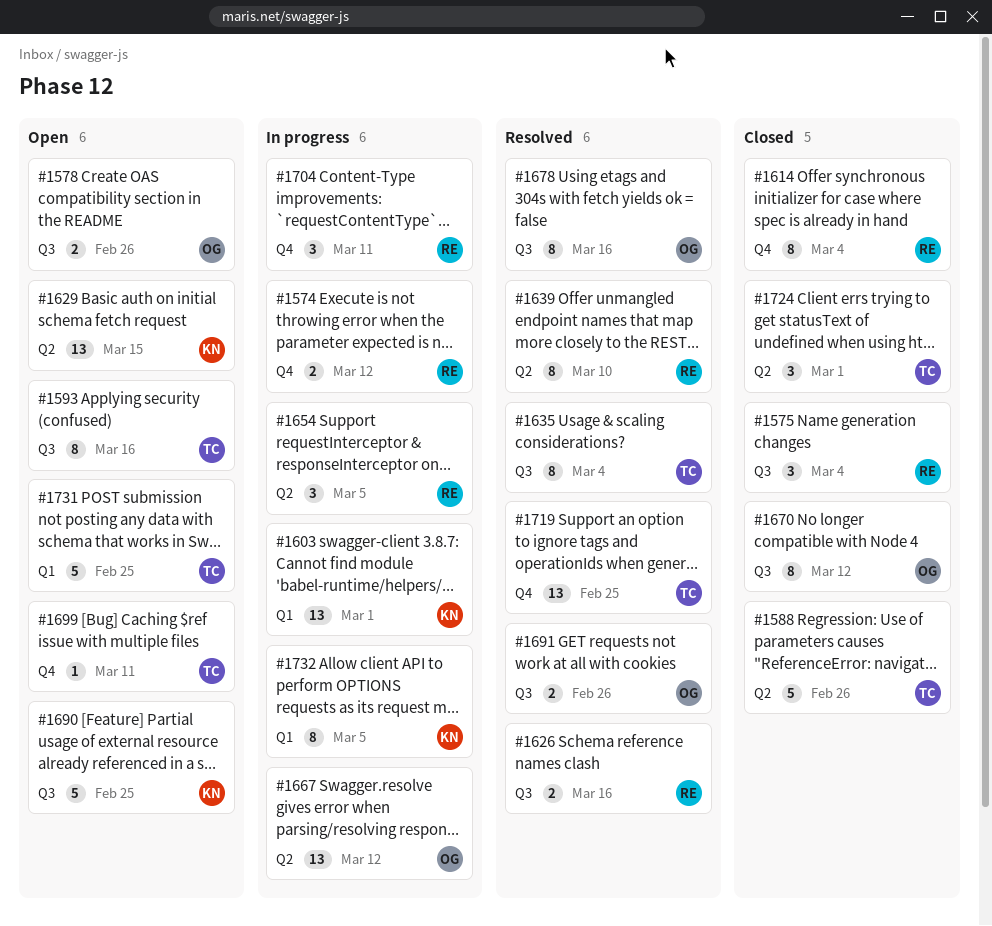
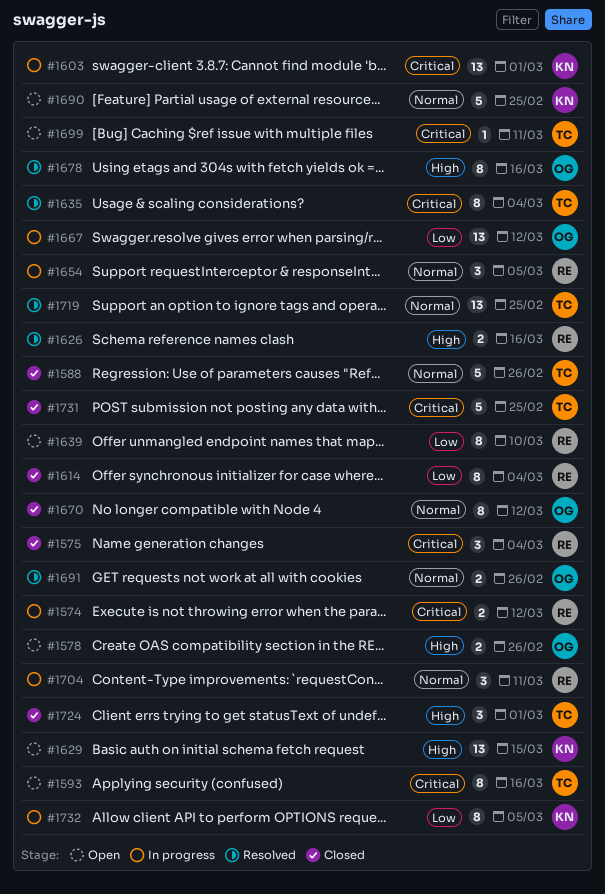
#1639, status: Resolved -> Open
#1731, status: Open -> Closed

